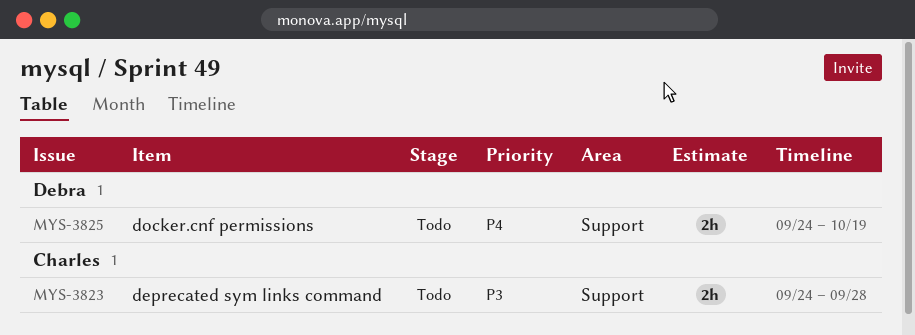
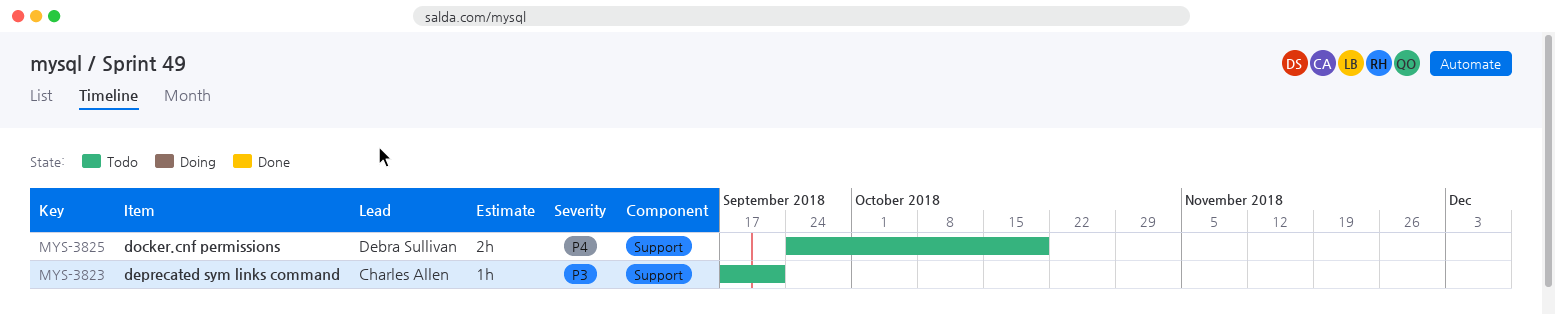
MYS-3823, estimate: 2h -> 1h
MYS-3823, start: Sep 24 -> Sep 17
MYS-3823, due: Sep 28 -> Sep 21

